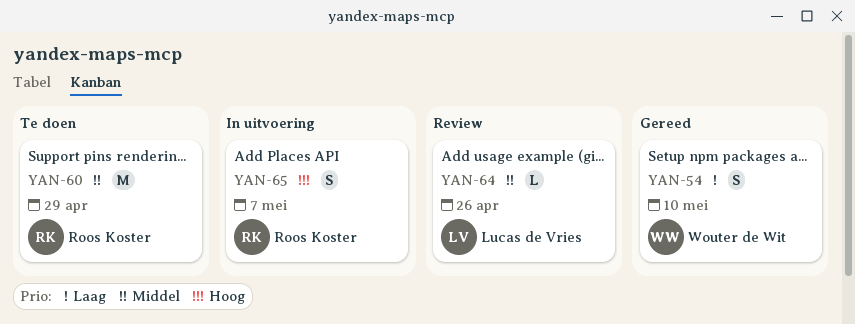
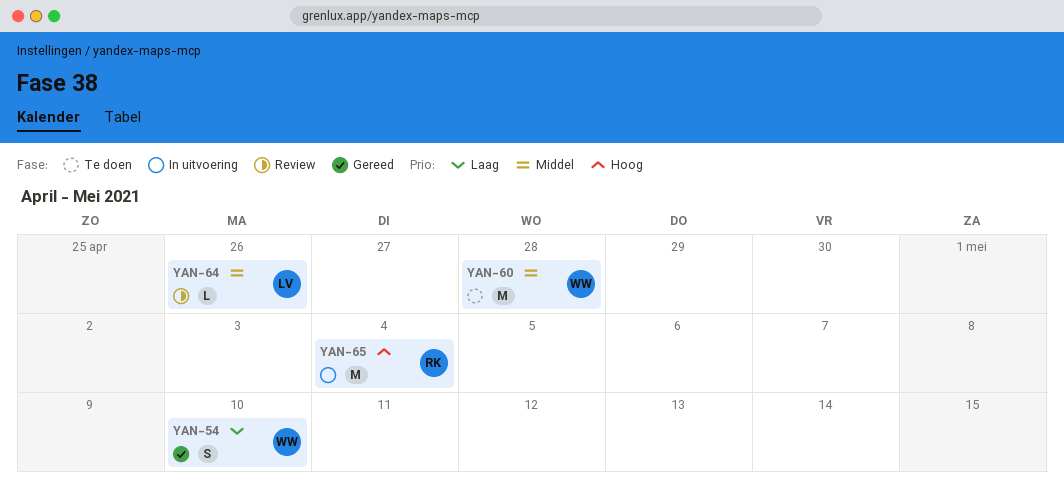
YAN-60, owner: Roos Koster -> Wouter de Wit
YAN-60, due: Apr 29 -> Apr 28
YAN-65, estimate: S -> M
YAN-65, due: May 7 -> May 4

